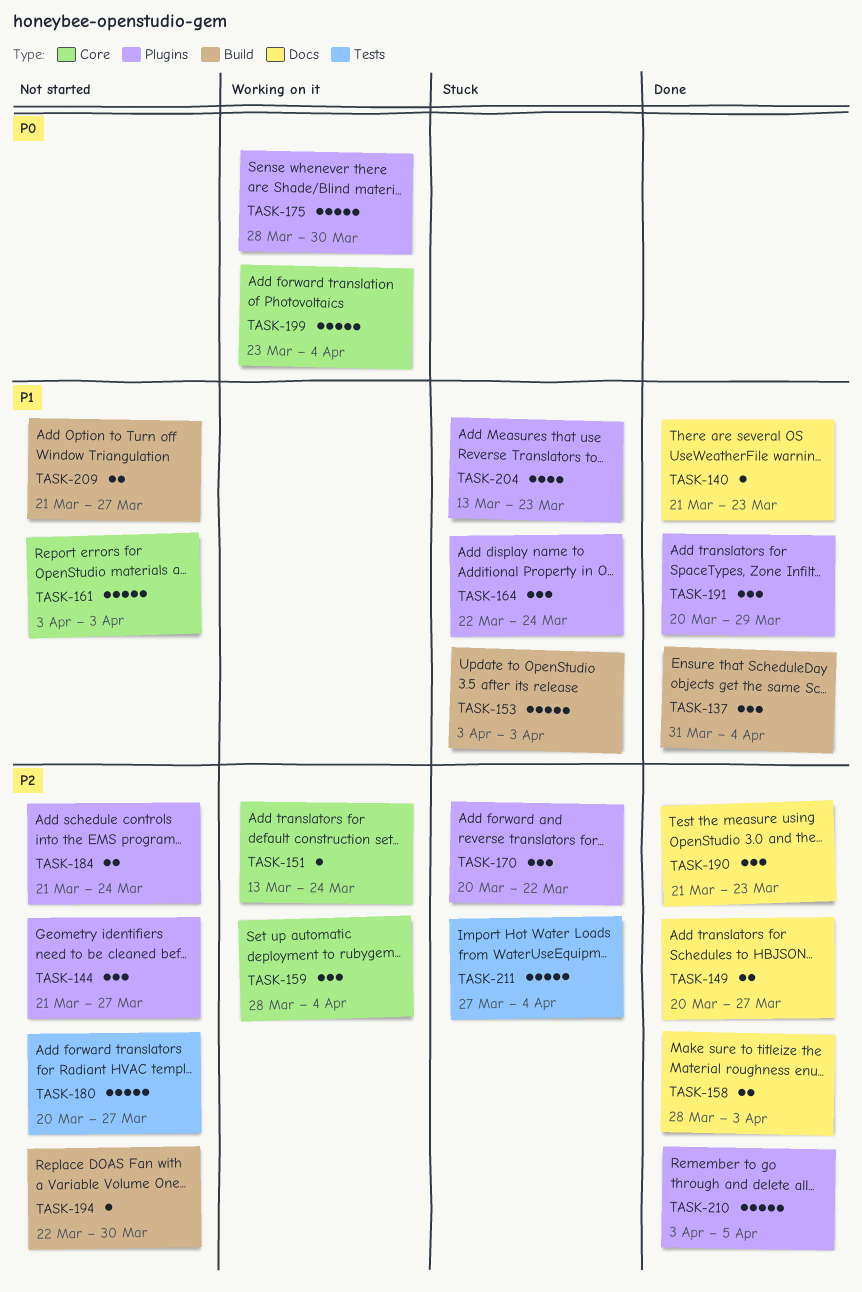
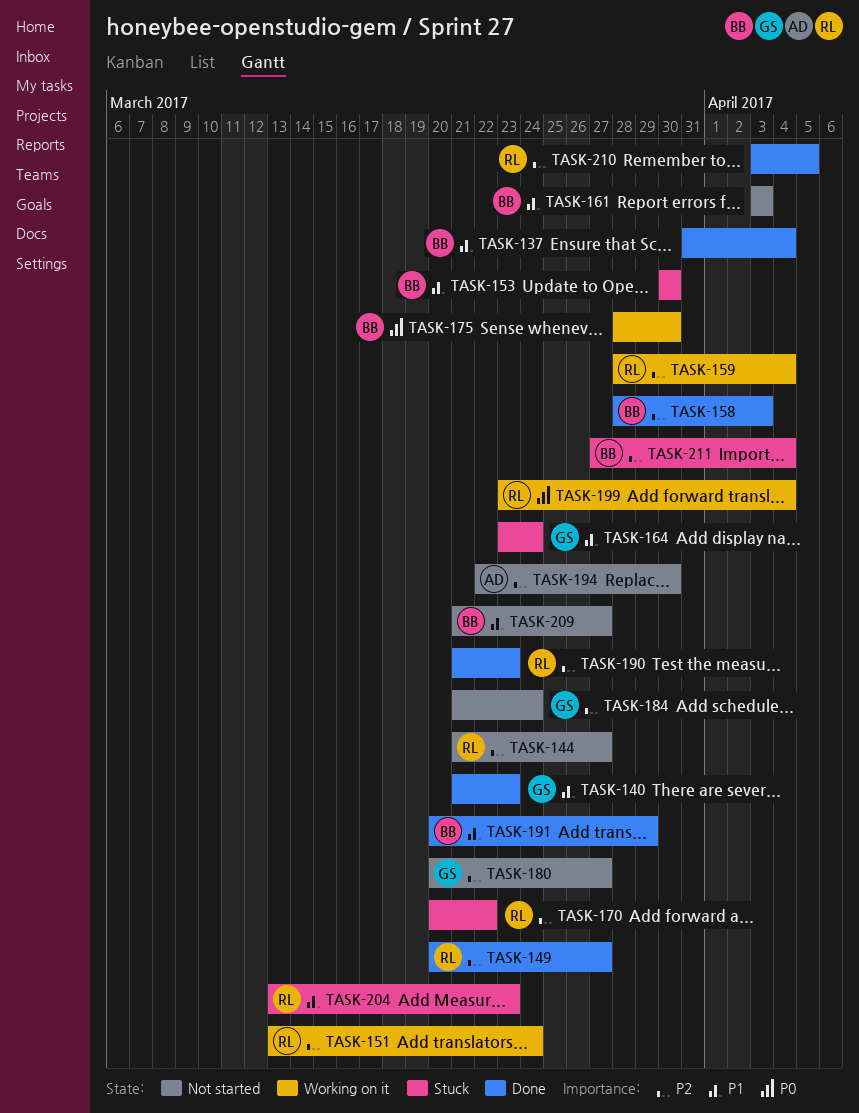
TASK-153, start: Apr 3 -> Mar 30
TASK-153, due: Apr 3 -> Mar 30
TASK-164, start: Mar 22 -> Mar 23

